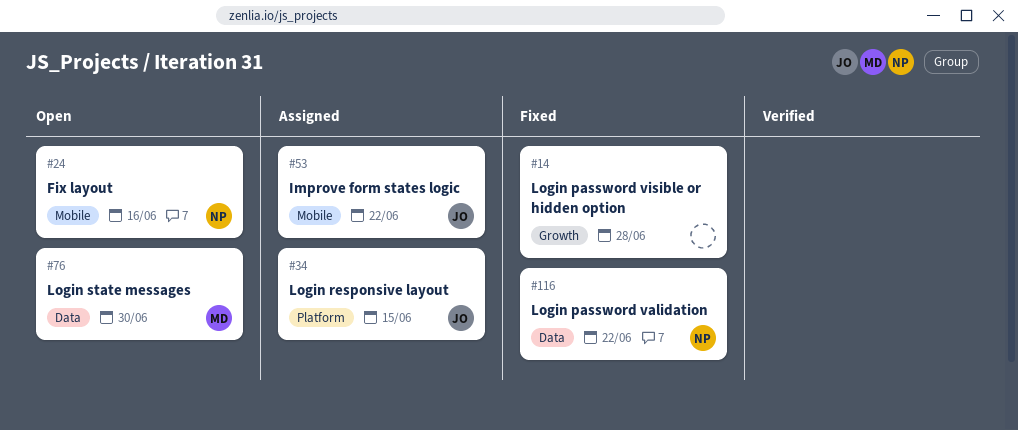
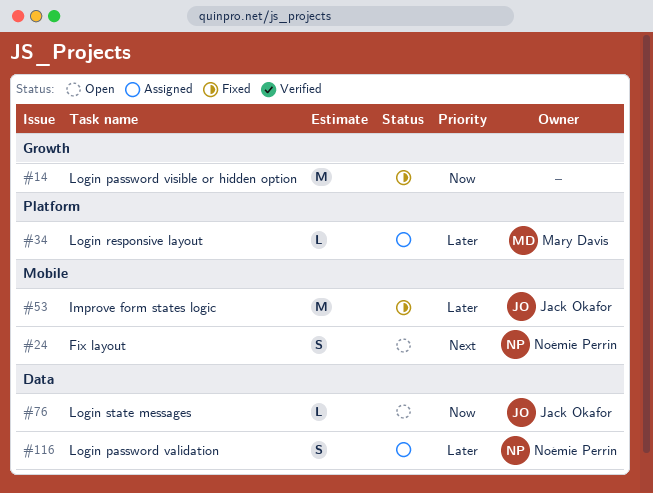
#34, owner: Jack Okafor -> Mary Davis
#53, status: Assigned -> Fixed
#76, owner: Mary Davis -> Jack Okafor
#116, status: Fixed -> Assigned

